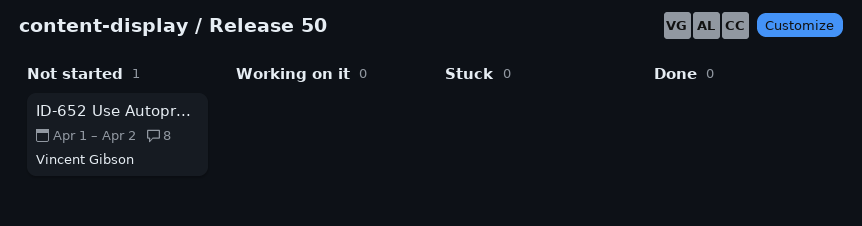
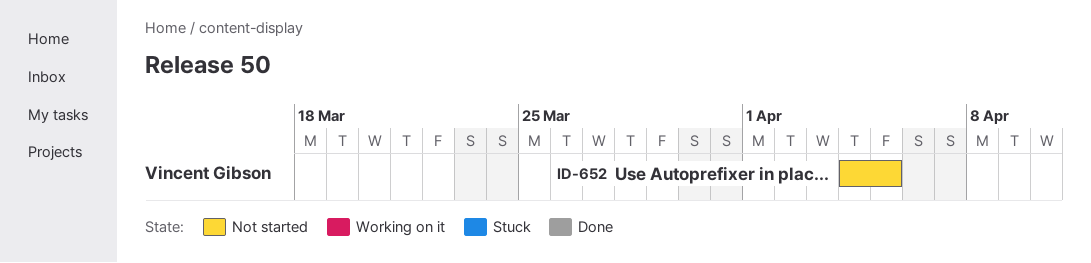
ID-652, start: Apr 1 -> Apr 4
ID-652, due: Apr 2 -> Apr 5

